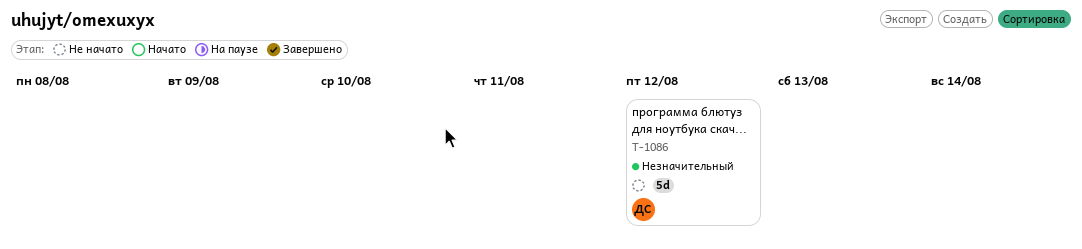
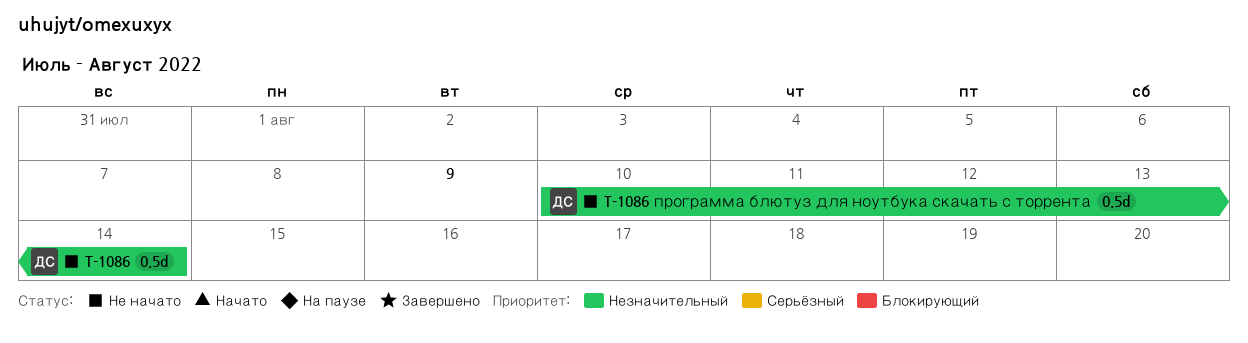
T-1086, estimate: 5d -> 0.5d
T-1086, due: Aug 12 -> Aug 14

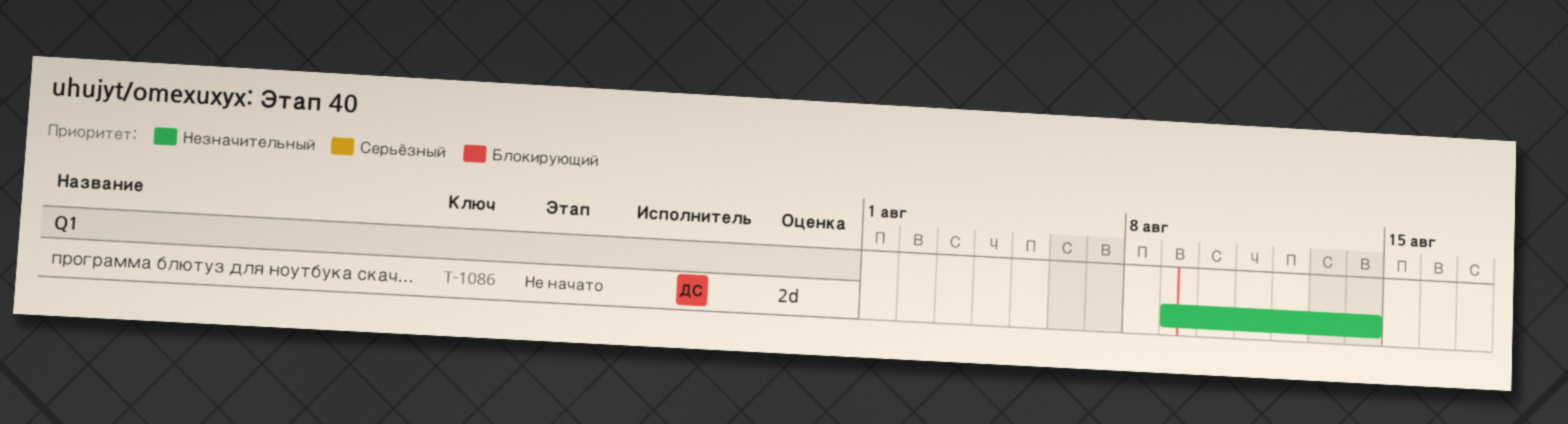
T-1086, estimate: 0.5d -> 2d
T-1086, start: Aug 10 -> Aug 9

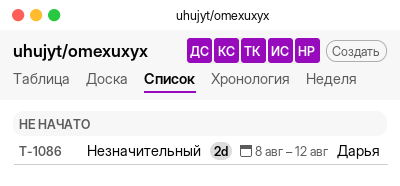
T-1086, start: Aug 9 -> Aug 8
T-1086, due: Aug 14 -> Aug 12

